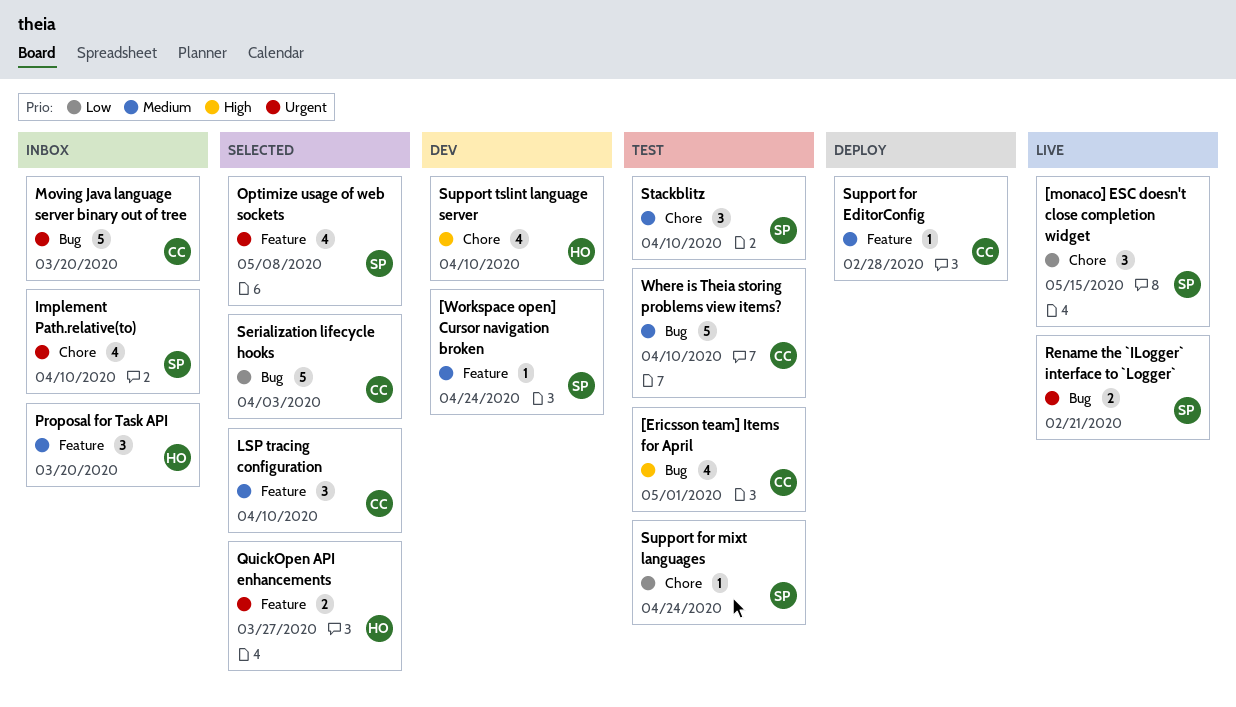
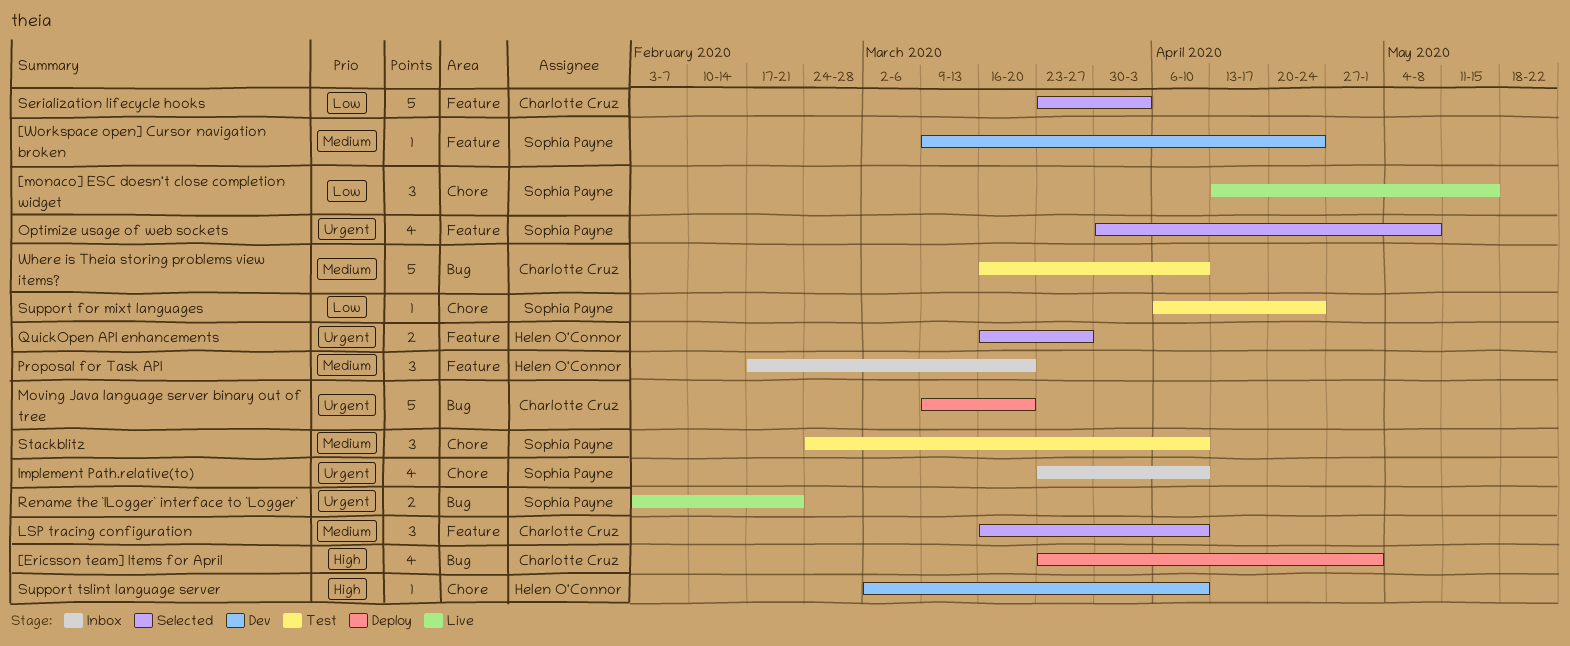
[Ericsson team] Items for April, status: Test -> Deploy
Moving Java language server binary out of tree, status: Inbox -> Deploy
Serialization lifecycle hooks, label: Bug -> Feature
Support for EditorConfig: present -> none
Support tslint language server, estimate: 4 -> 1

